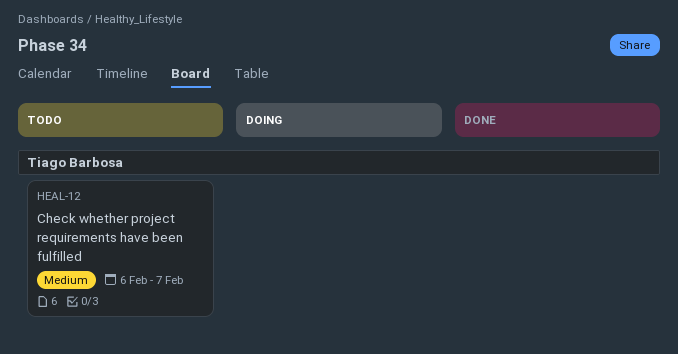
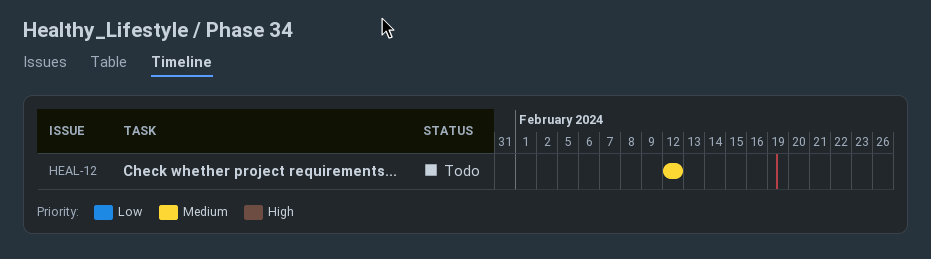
HEAL-12, start: Feb 6 -> Feb 12
HEAL-12, due: Feb 7 -> Feb 12

